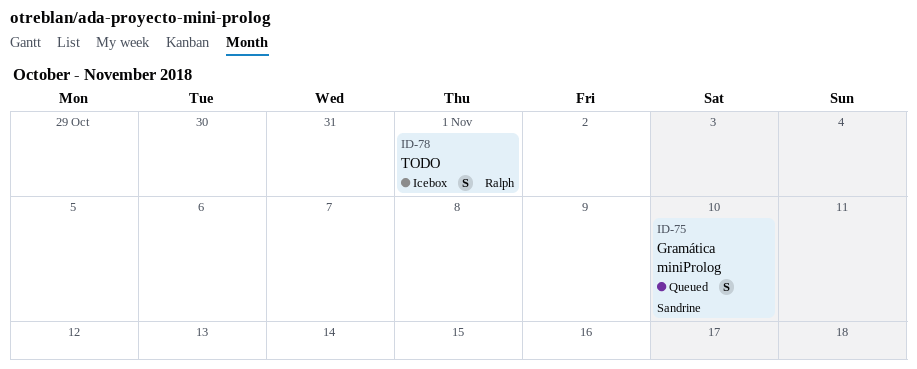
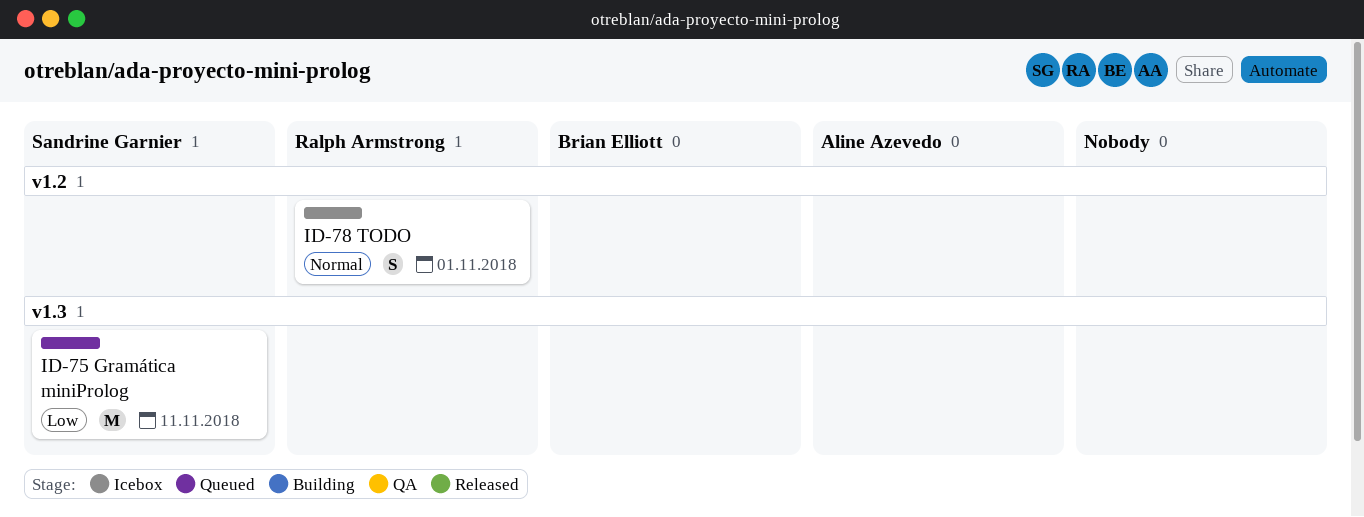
ID-75, estimate: S -> M
ID-75, due: Nov 10 -> Nov 11

